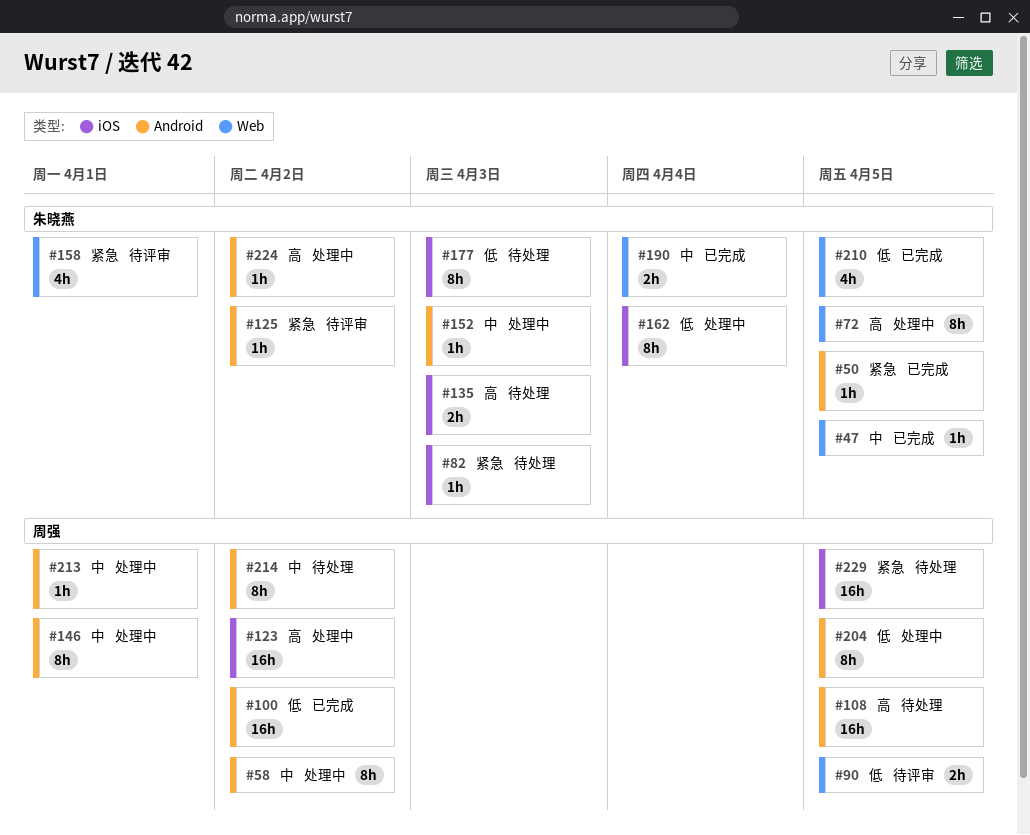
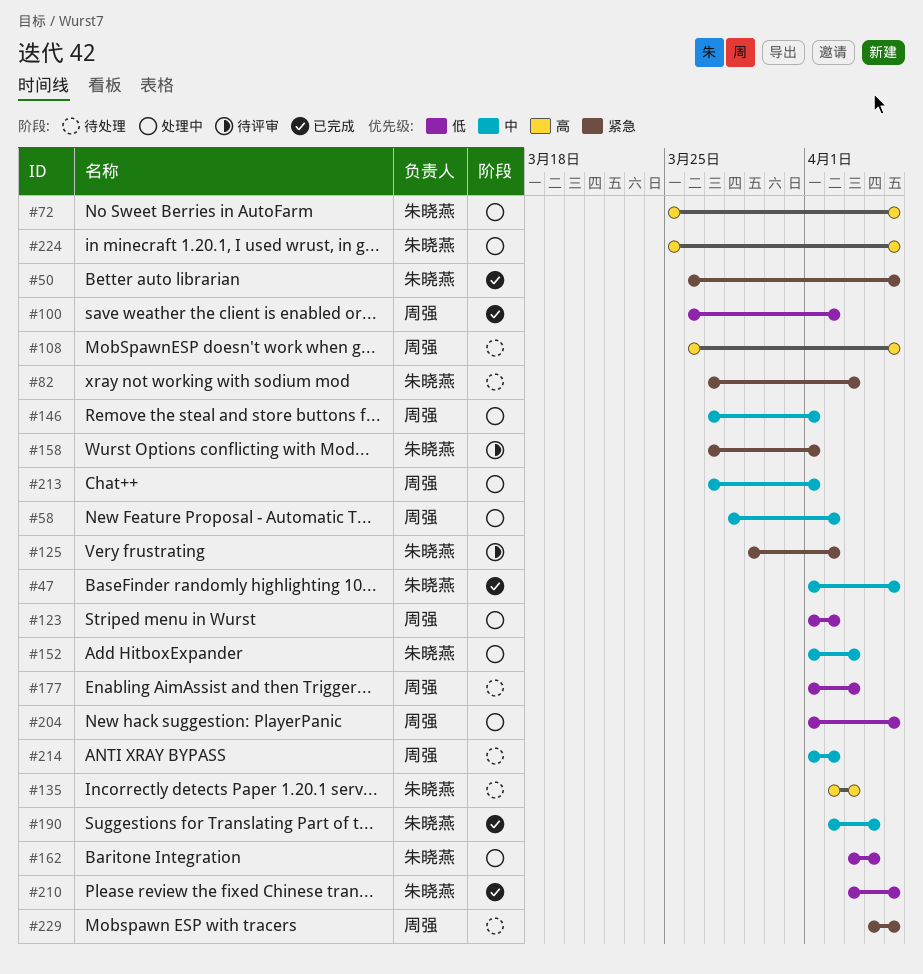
#90: present -> none
#123, priority: 高 -> 低
#177, owner: 朱晓燕 -> 周强
#224, due: Apr 2 -> Apr 5

